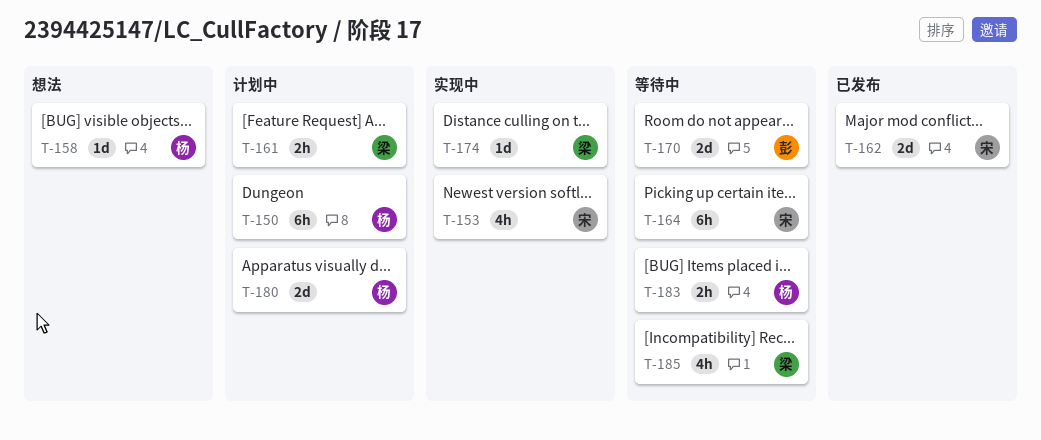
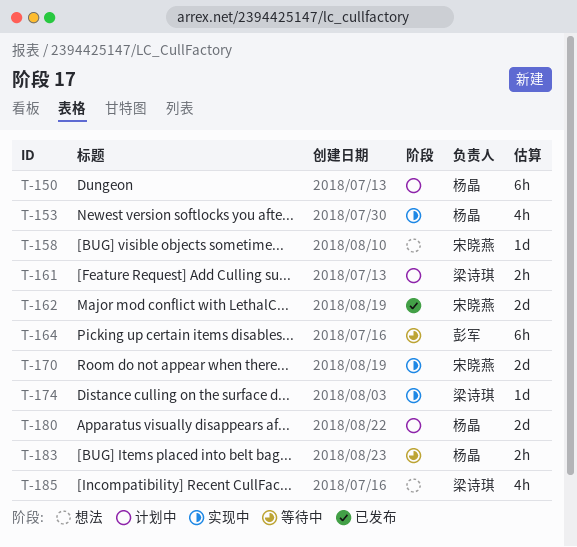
T-153, owner: 宋晓燕 -> 杨晶
T-158, owner: 杨晶 -> 宋晓燕
T-164, owner: 宋晓燕 -> 彭军
T-170, status: 等待中 -> 实现中
T-170, owner: 彭军 -> 宋晓燕
T-185, status: 等待中 -> 想法

